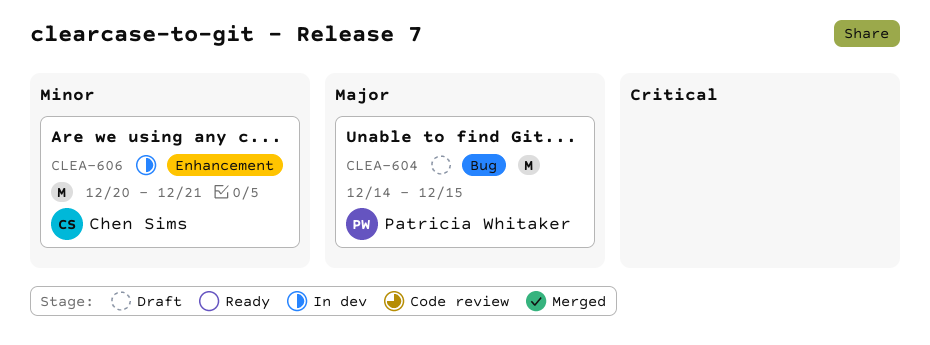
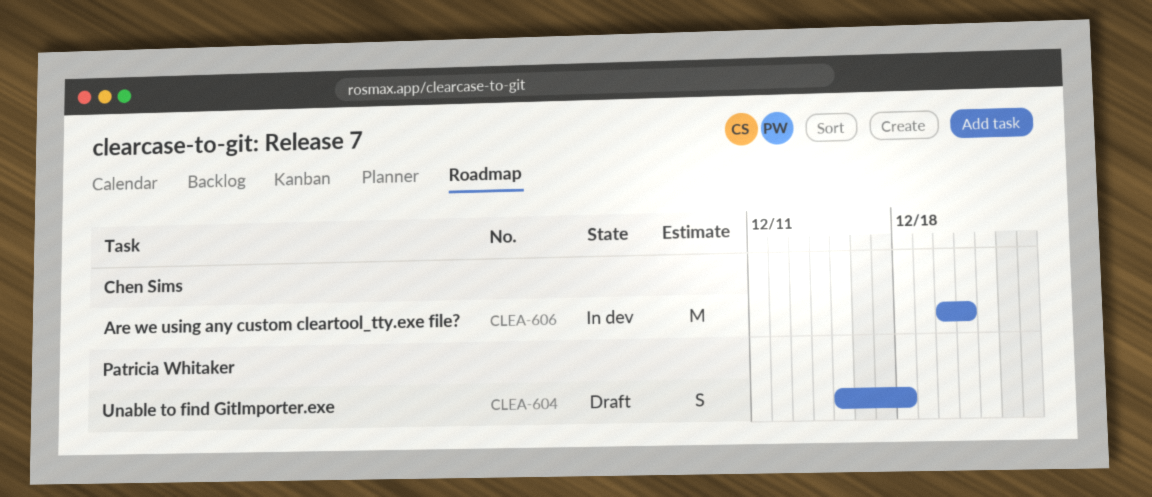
CLEA-604, estimate: M -> S
CLEA-604, start: Dec 14 -> Dec 15
CLEA-604, due: Dec 15 -> Dec 18

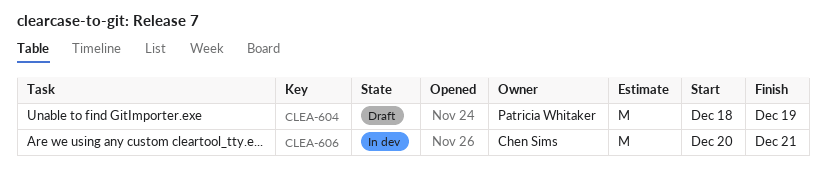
CLEA-604, estimate: S -> M
CLEA-604, start: Dec 15 -> Dec 18
CLEA-604, due: Dec 18 -> Dec 19

